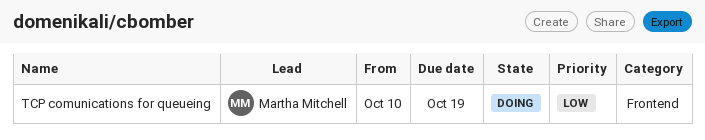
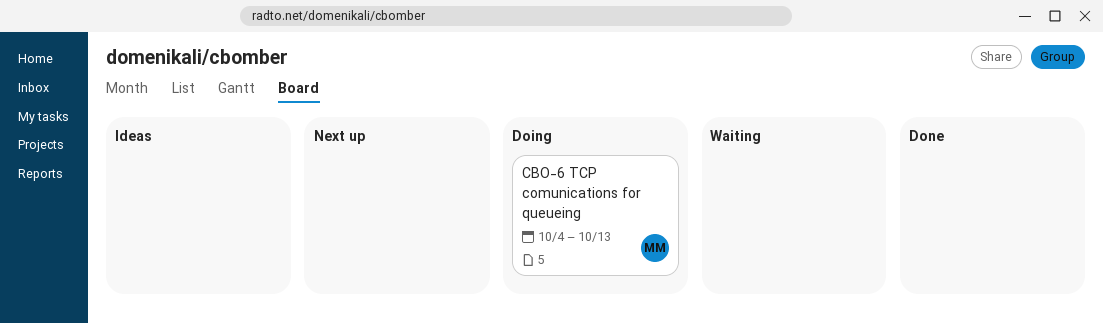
TCP comunications for queueing, start: Oct 10 -> Oct 4
TCP comunications for queueing, due: Oct 19 -> Oct 13

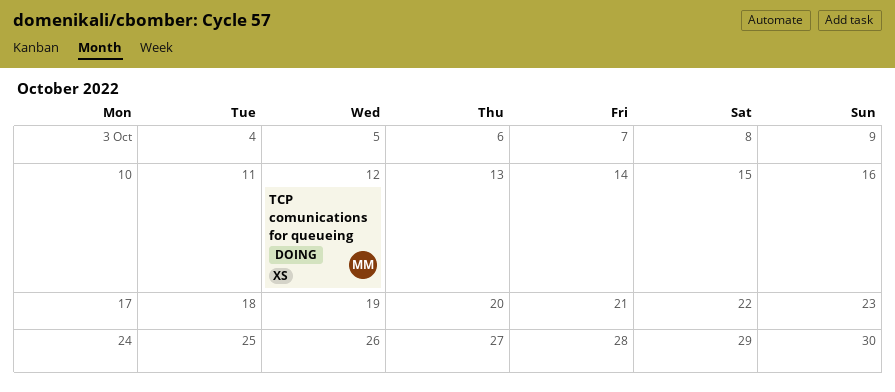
TCP comunications for queueing, due: Oct 13 -> Oct 12

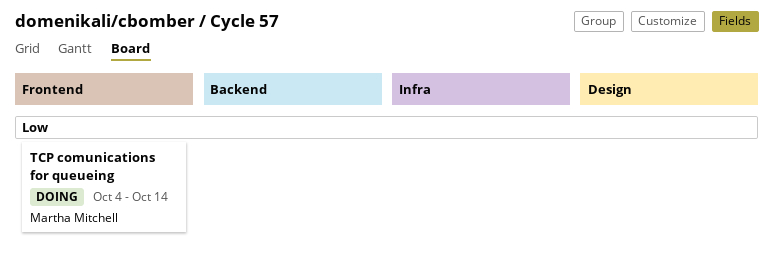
TCP comunications for queueing, due: Oct 12 -> Oct 14

